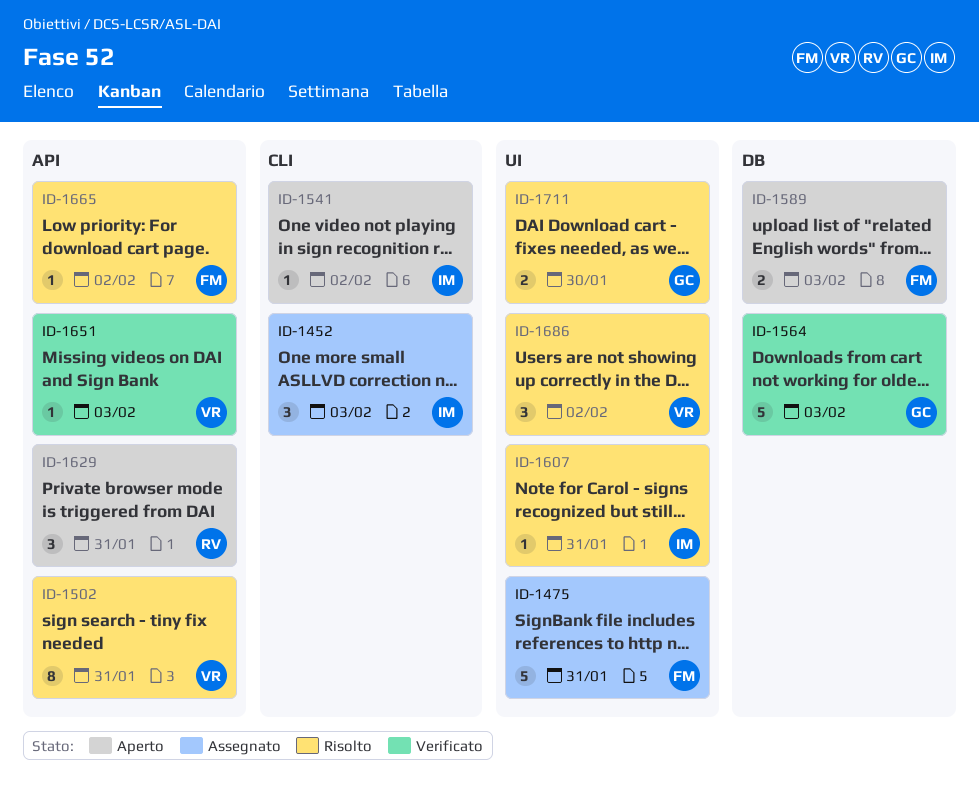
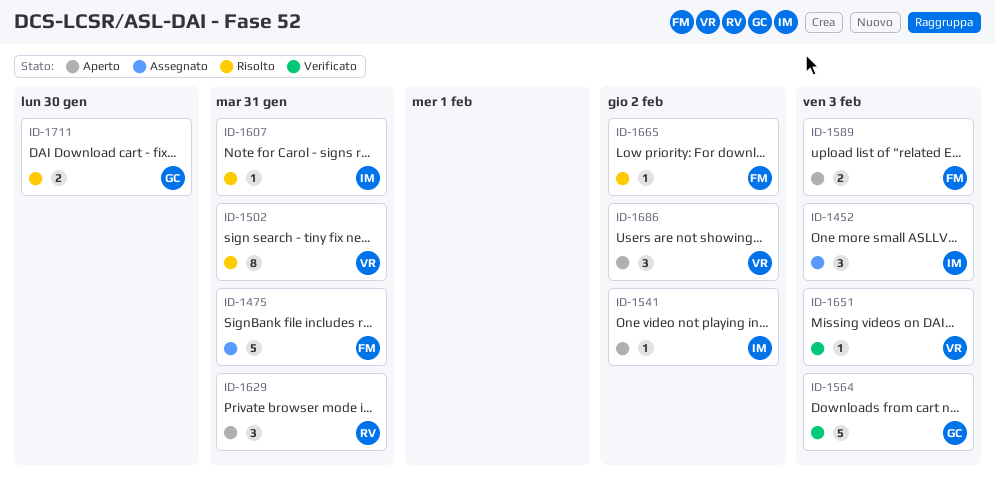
ID-1686, status: Risolto -> Aperto

